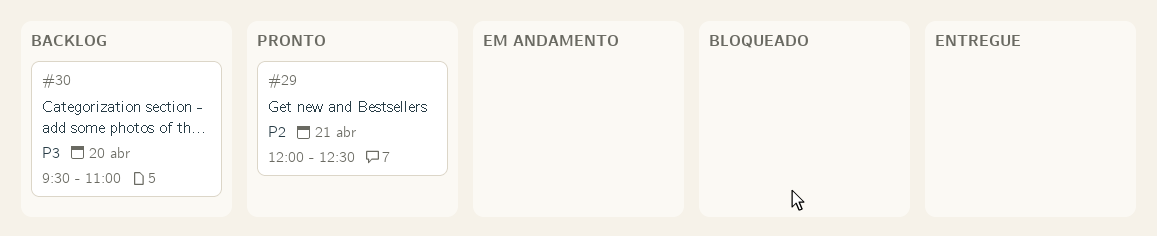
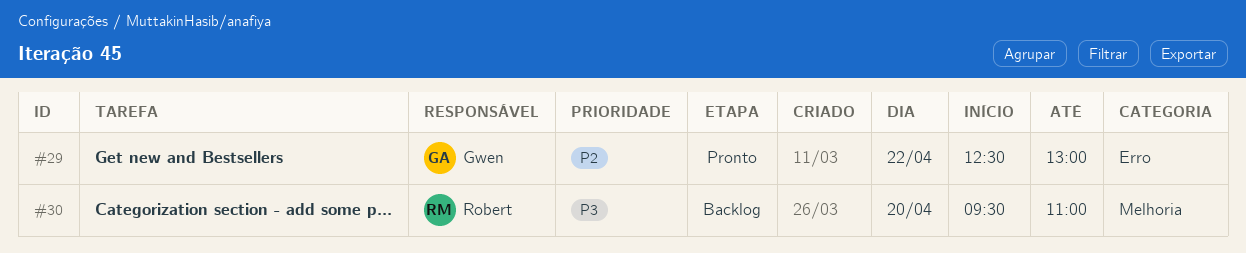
#29, day: Apr 21 -> Apr 22
#29, begins: 12:00 -> 12:30
#29, ends: 12:30 -> 13:00

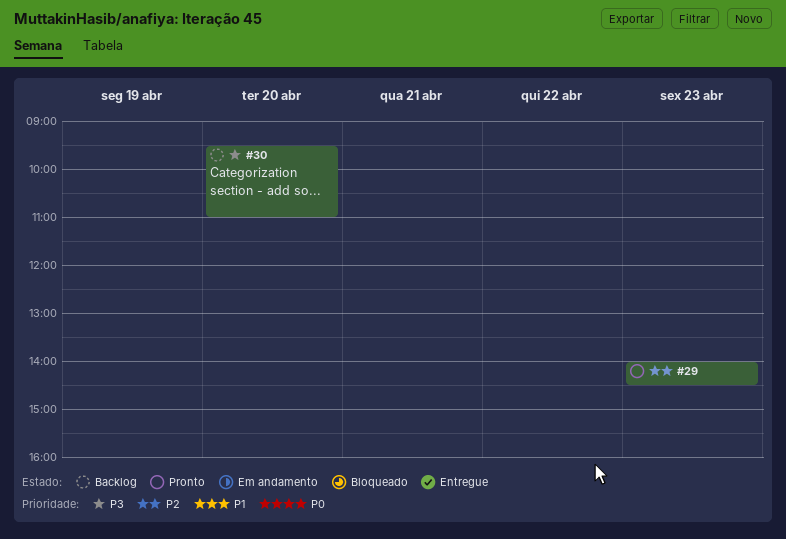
#29, day: Apr 22 -> Apr 23
#29, begins: 12:30 -> 14:00
#29, ends: 13:00 -> 14:30

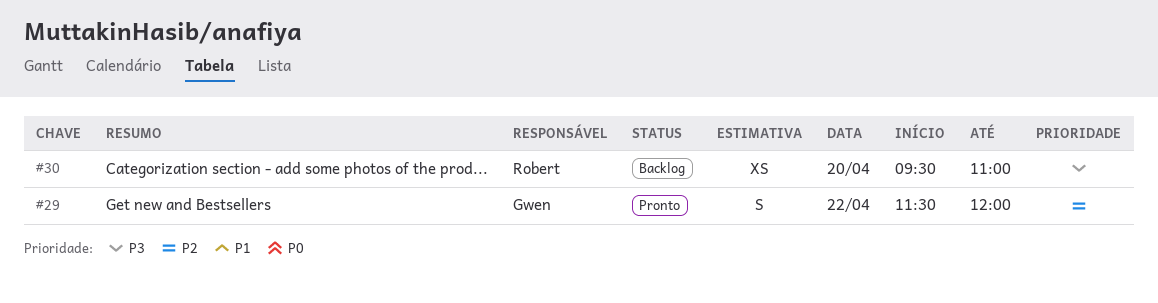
#29, day: Apr 23 -> Apr 22
#29, begins: 14:00 -> 11:30
#29, ends: 14:30 -> 12:00

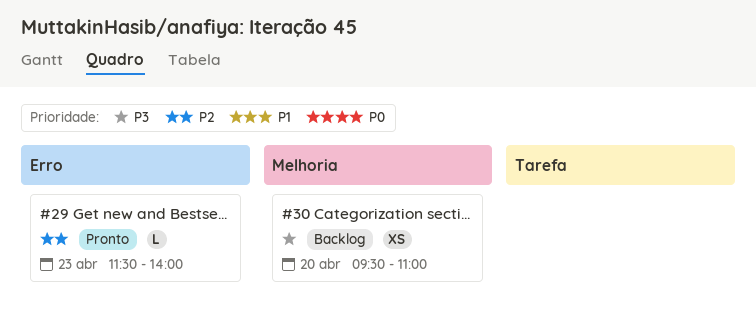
#29, estimate: S -> L
#29, day: Apr 22 -> Apr 23
#29, ends: 12:00 -> 14:00

